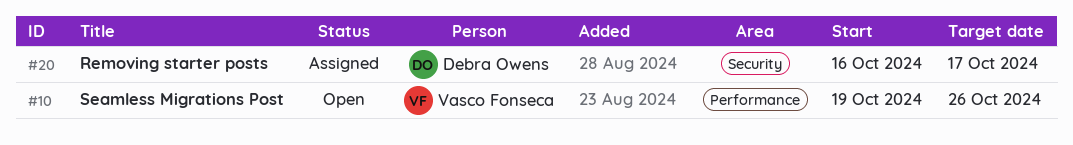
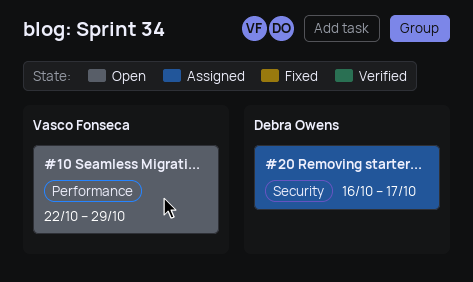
#10, start: Oct 19 -> Oct 22
#10, due: Oct 26 -> Oct 29

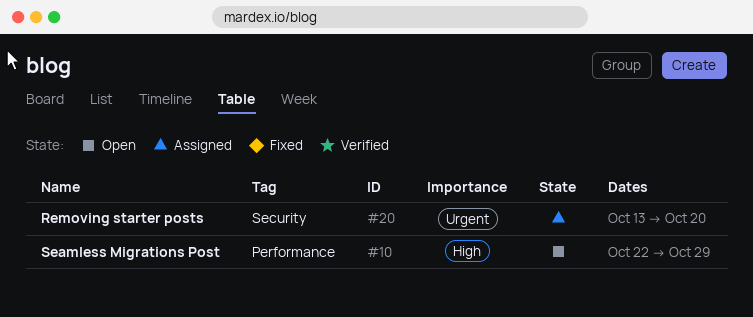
#20, start: Oct 16 -> Oct 13
#20, due: Oct 17 -> Oct 20

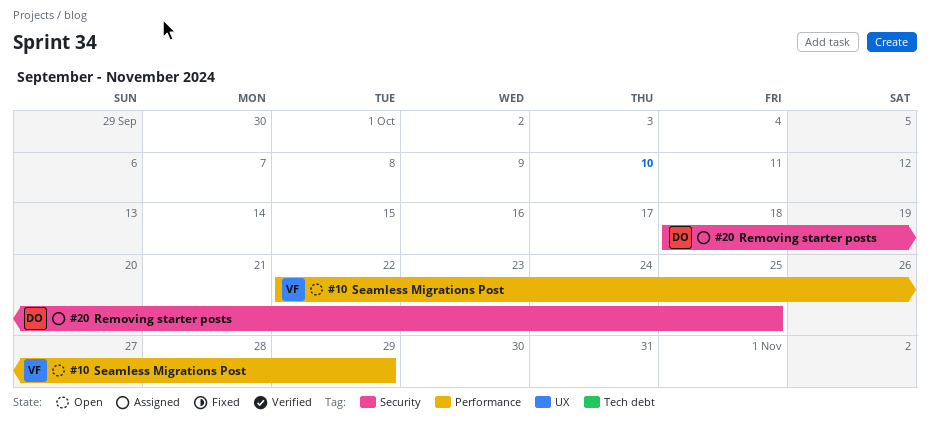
#20, start: Oct 13 -> Oct 18
#20, due: Oct 20 -> Oct 25

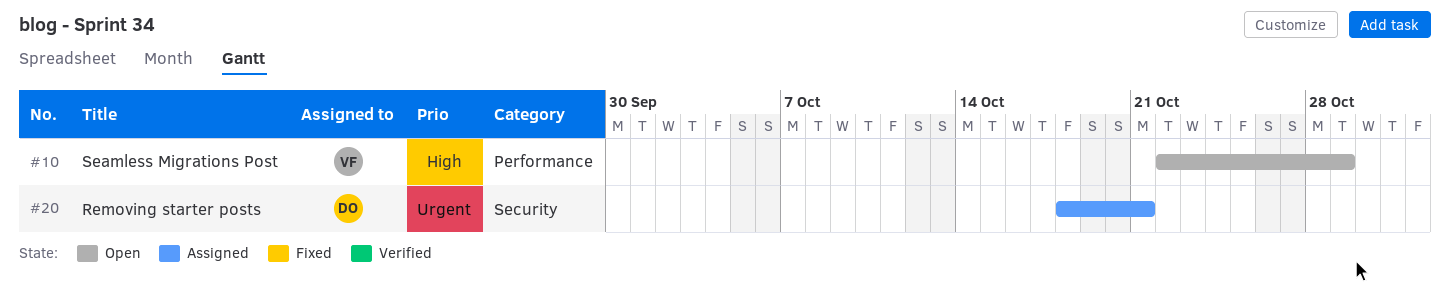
#20, due: Oct 25 -> Oct 21

